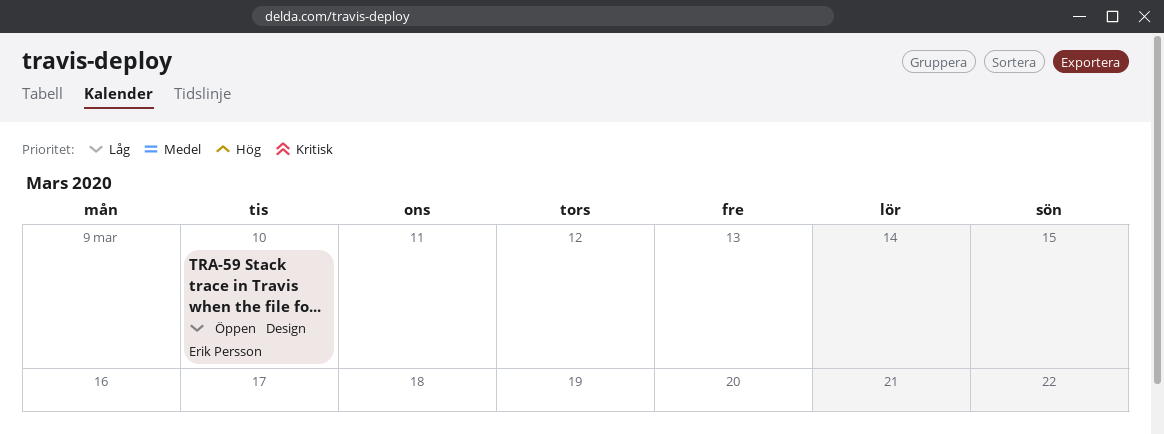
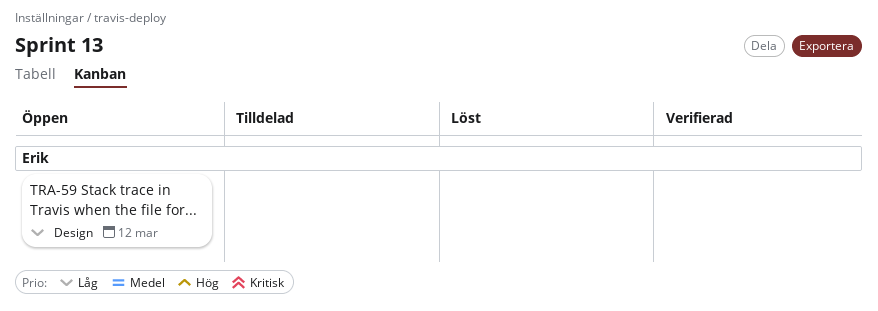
TRA-59, due: Mar 10 -> Mar 12

